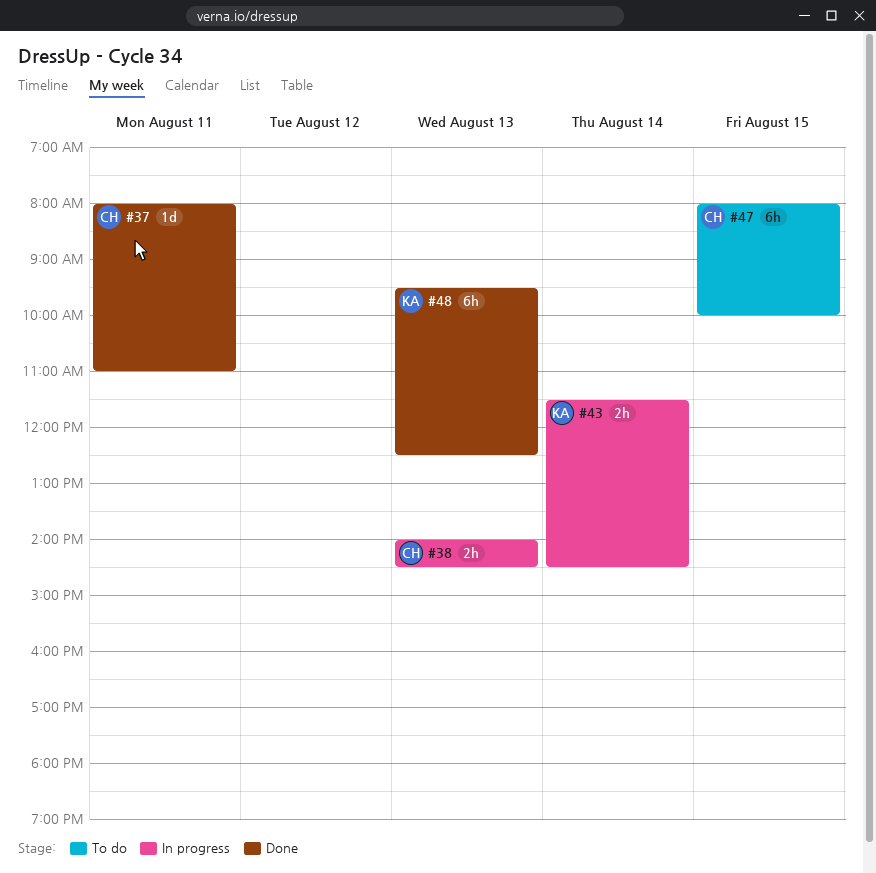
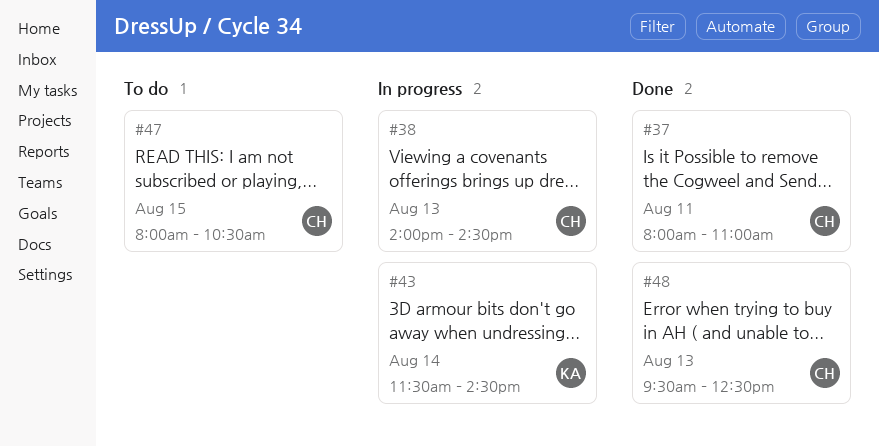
#47, ends: 10:00 -> 10:30
#48, owner: KA -> CH

